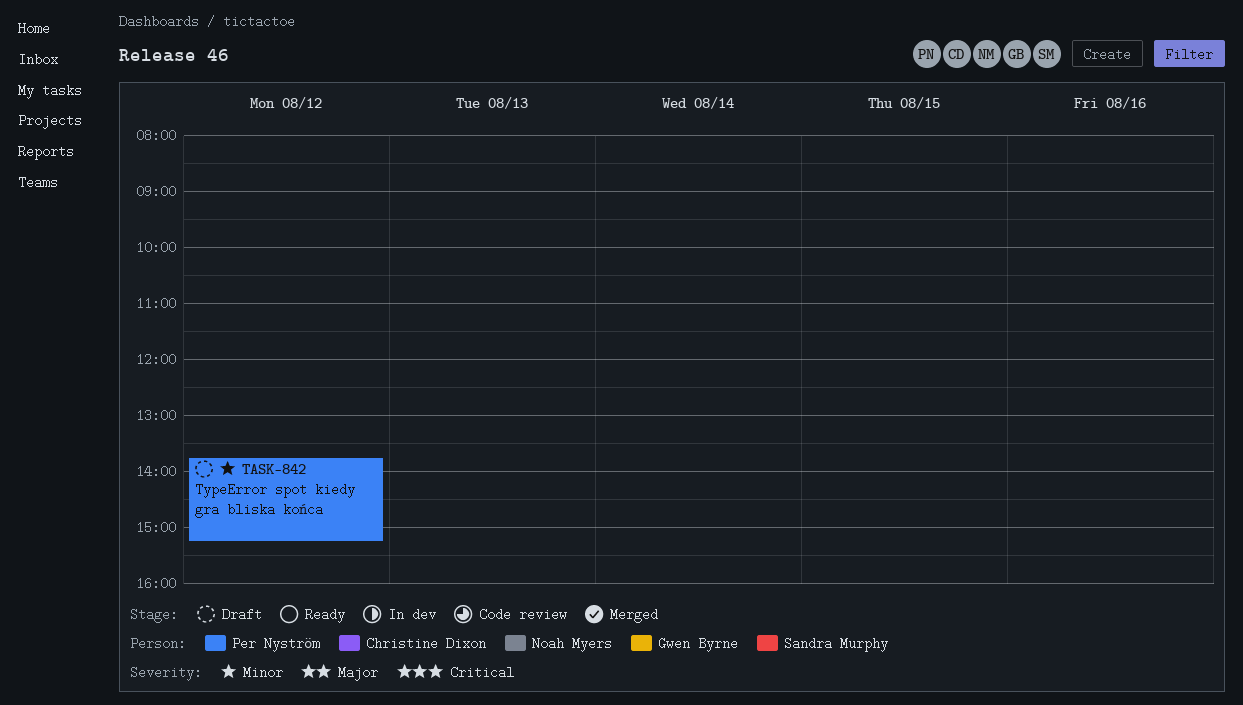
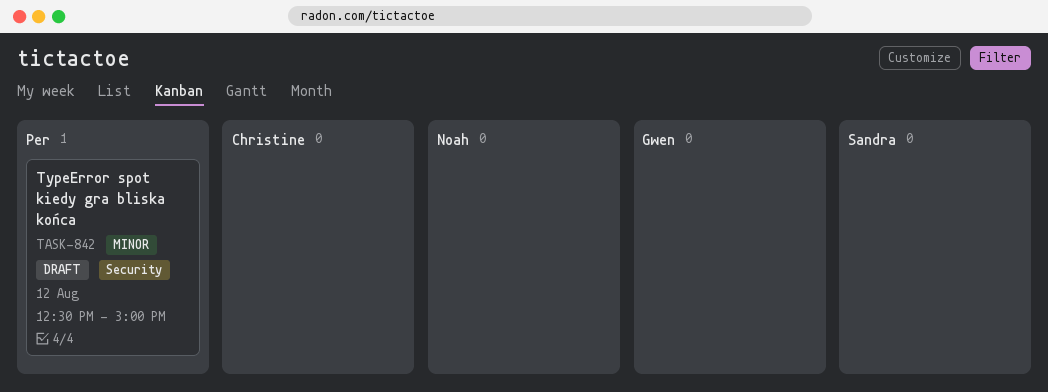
TASK-842, begins: 13:45 -> 12:30
TASK-842, ends: 15:15 -> 15:00

